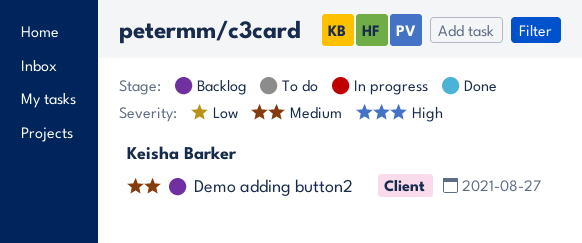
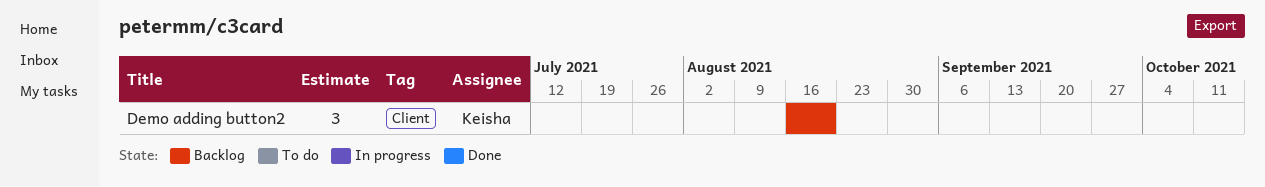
Demo adding button2, due: Aug 27 -> Aug 20

